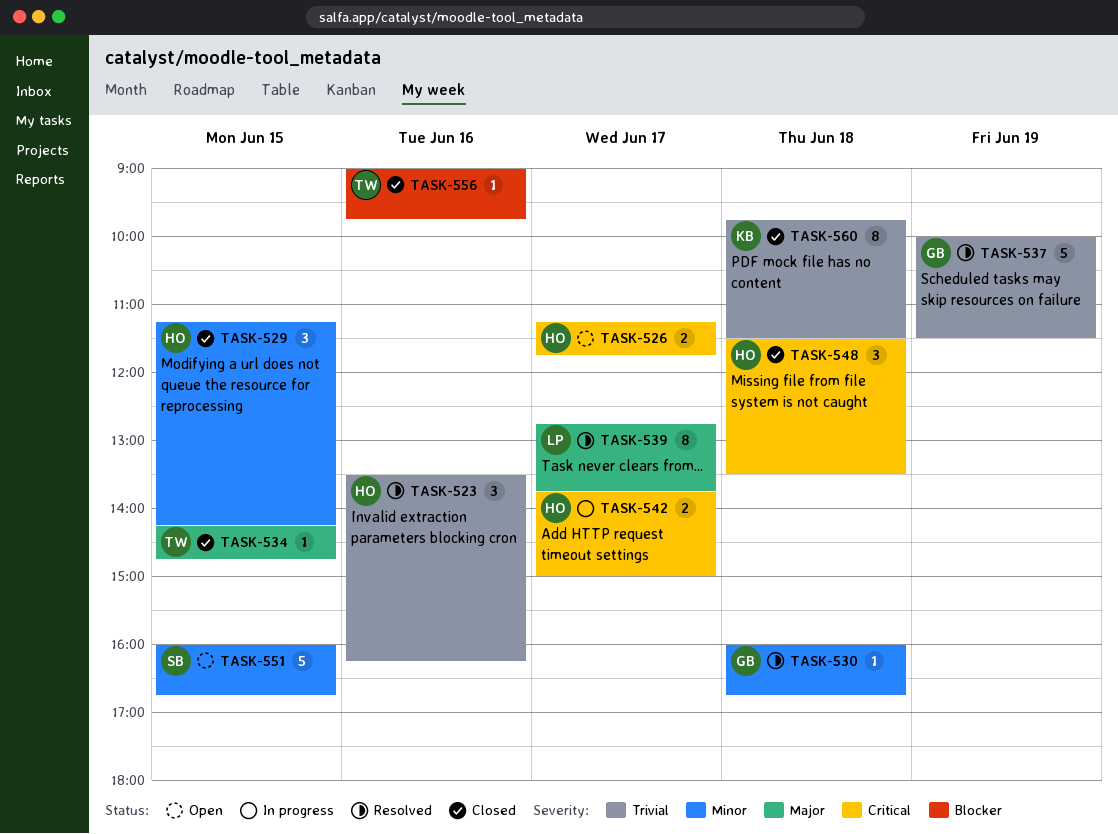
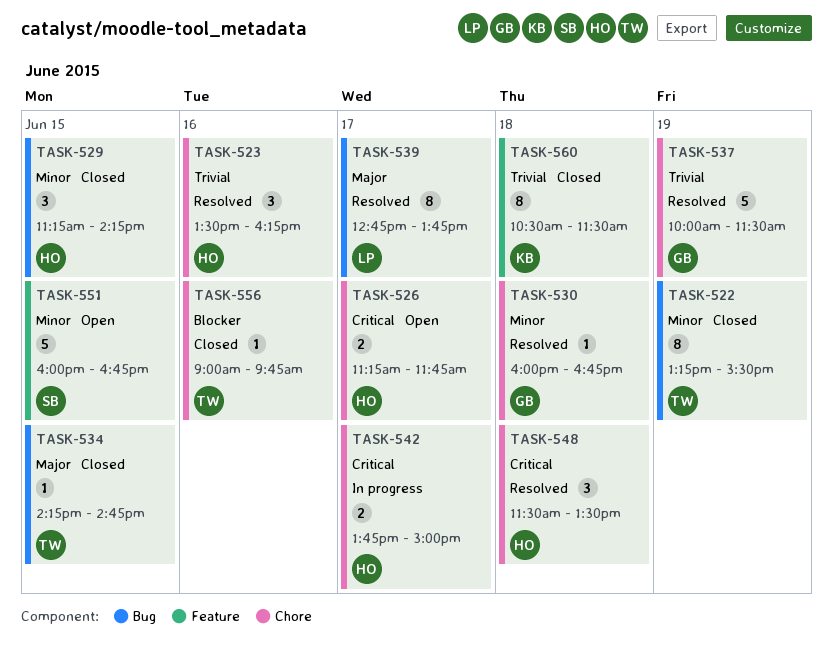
TASK-522: none -> present
TASK-548, status: Closed -> Resolved
TASK-560, begins: 09:45 -> 10:30

